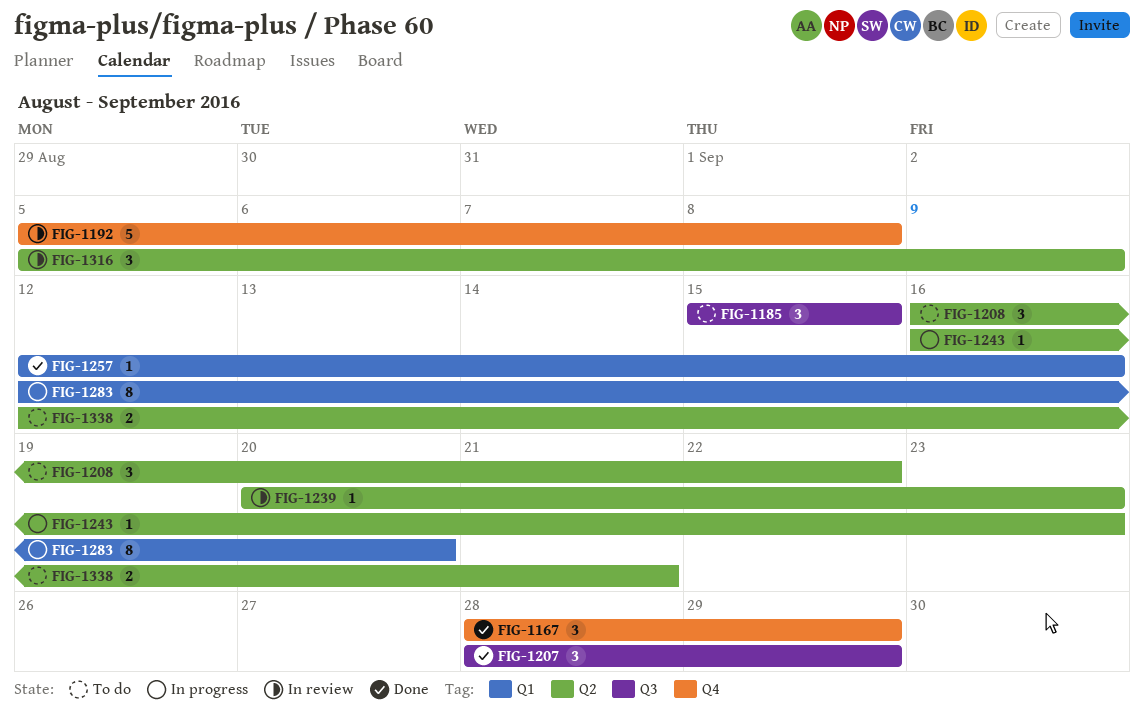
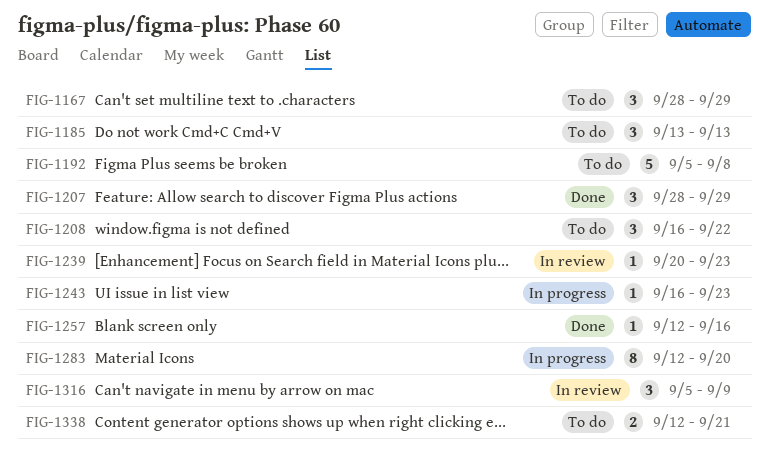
FIG-1167, status: Done -> To do
FIG-1185, start: Sep 15 -> Sep 13
FIG-1185, due: Sep 15 -> Sep 13
FIG-1192, status: In review -> To do

